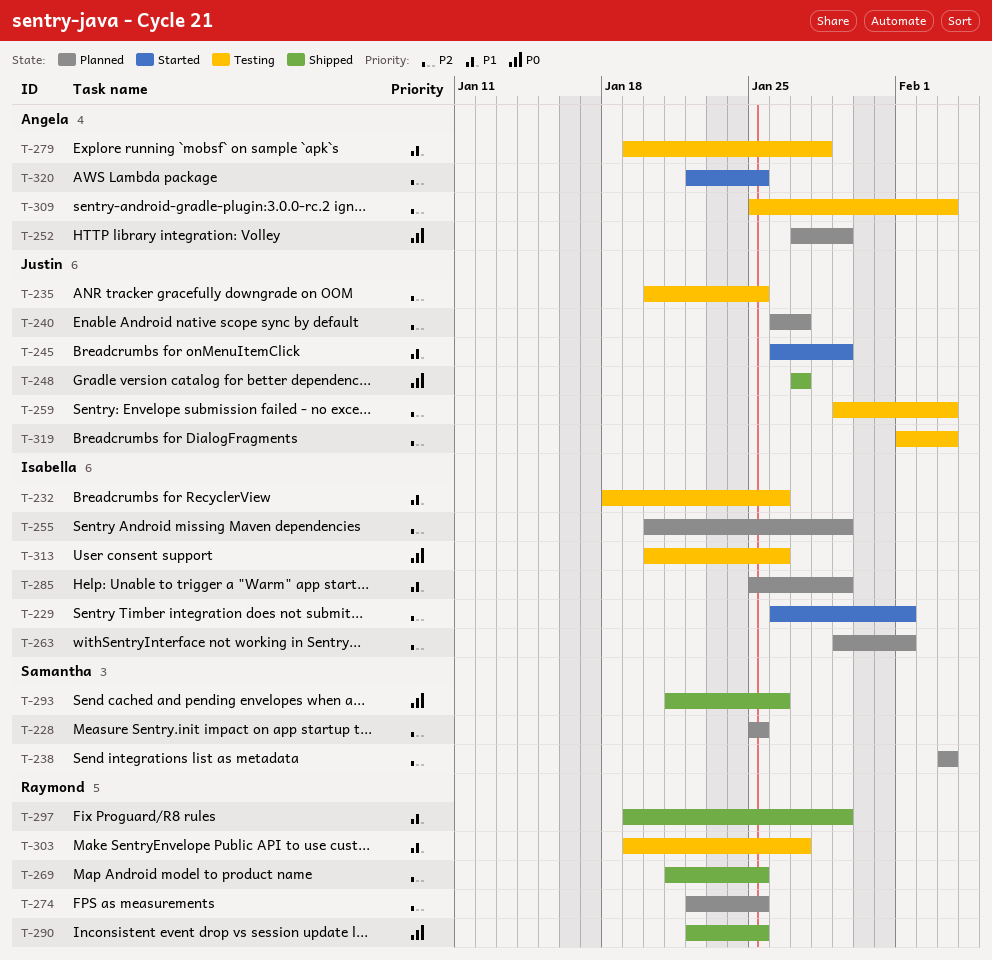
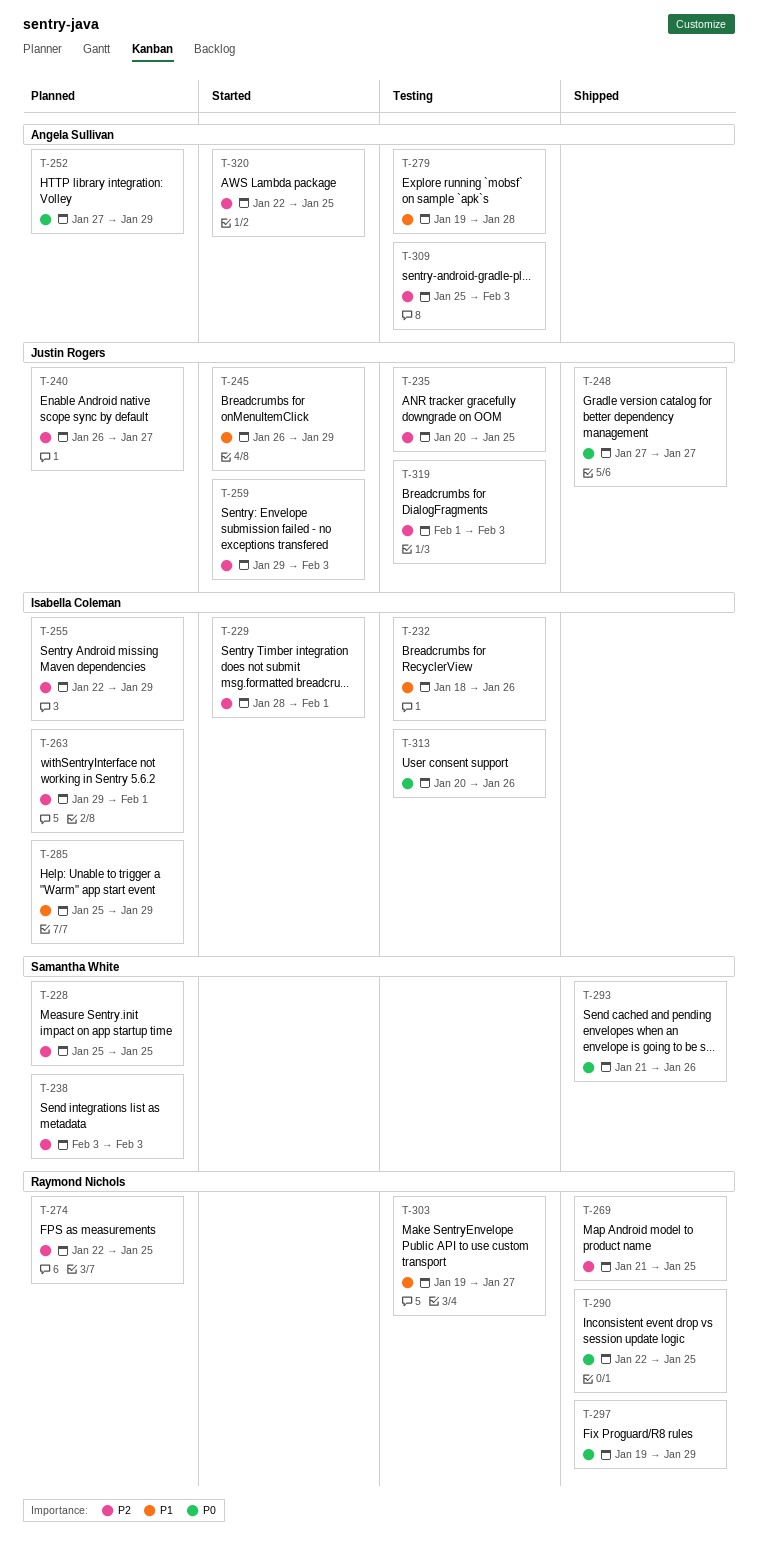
T-229, start: Jan 26 -> Jan 28
T-255, start: Jan 20 -> Jan 22
T-259, status: Testing -> Started
T-297, priority: P1 -> P0

